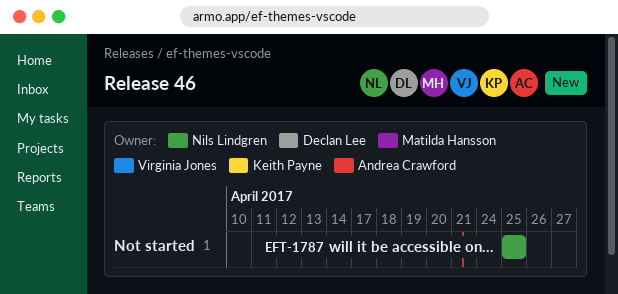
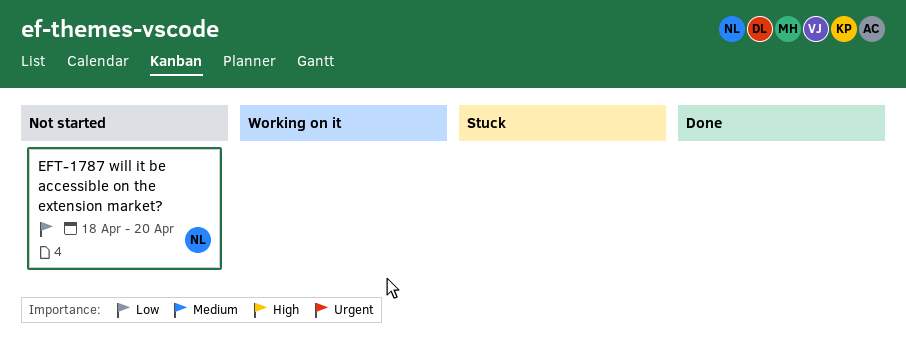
EFT-1787, start: Apr 25 -> Apr 18
EFT-1787, due: Apr 25 -> Apr 20

